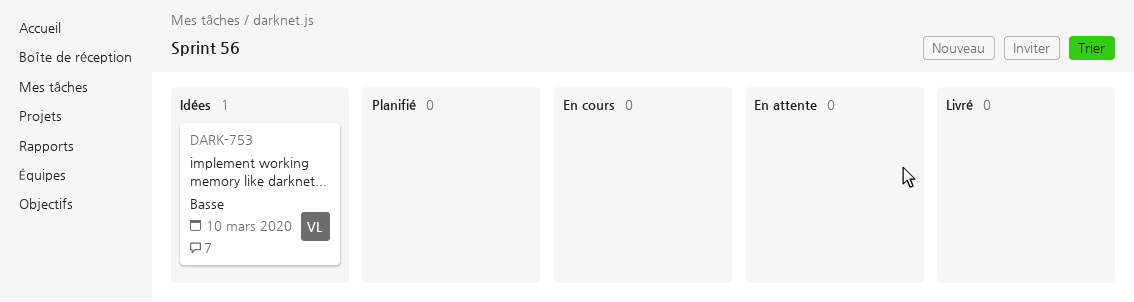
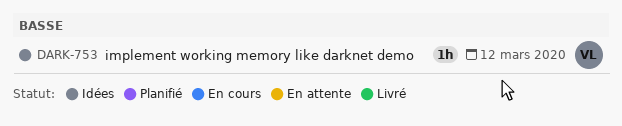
DARK-753, due: Mar 10 -> Mar 12

